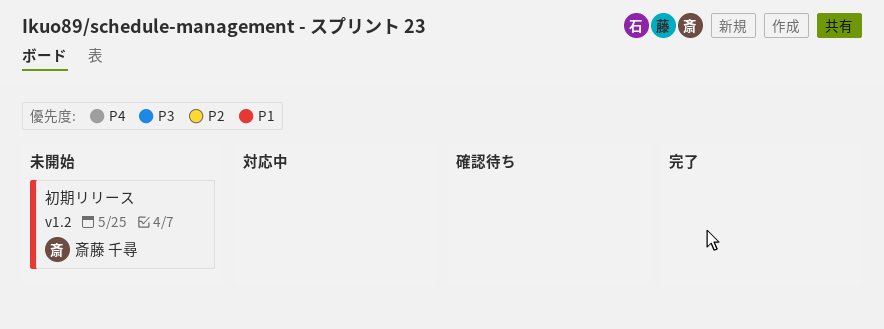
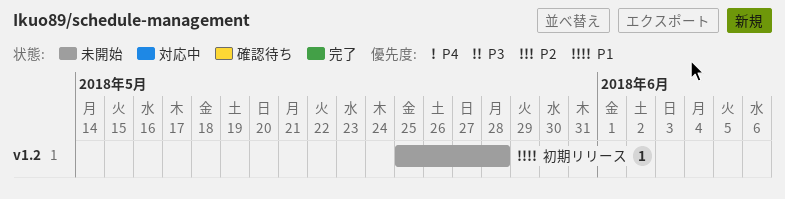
初期リリース, due: May 25 -> May 28

